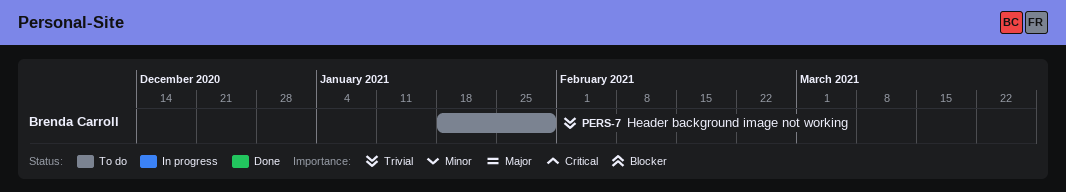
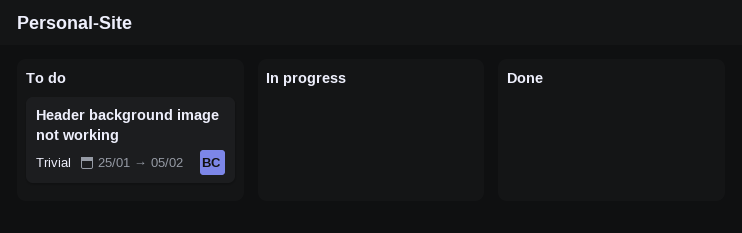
Header background image not working, start: Jan 18 -> Jan 25
Header background image not working, due: Jan 29 -> Feb 5

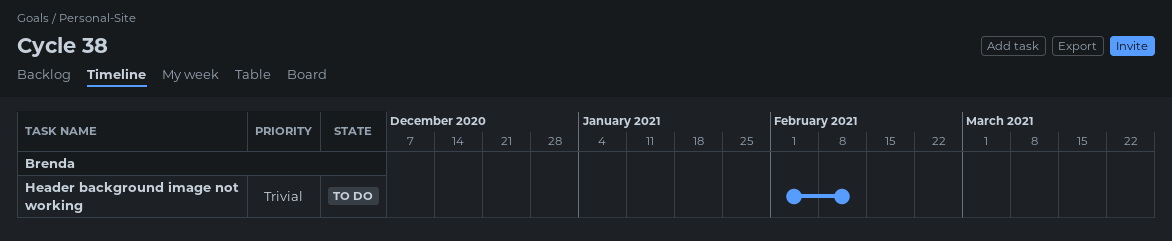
Header background image not working, start: Jan 25 -> Feb 1
Header background image not working, due: Feb 5 -> Feb 12

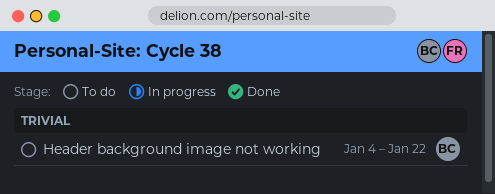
Header background image not working, start: Feb 1 -> Jan 4
Header background image not working, due: Feb 12 -> Jan 22

